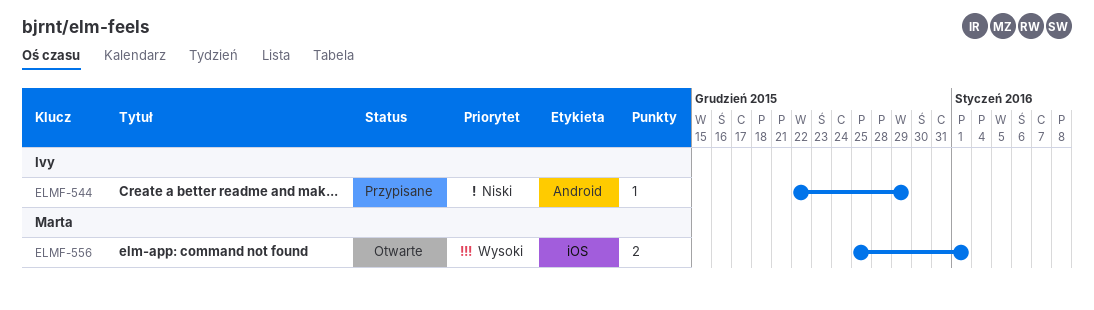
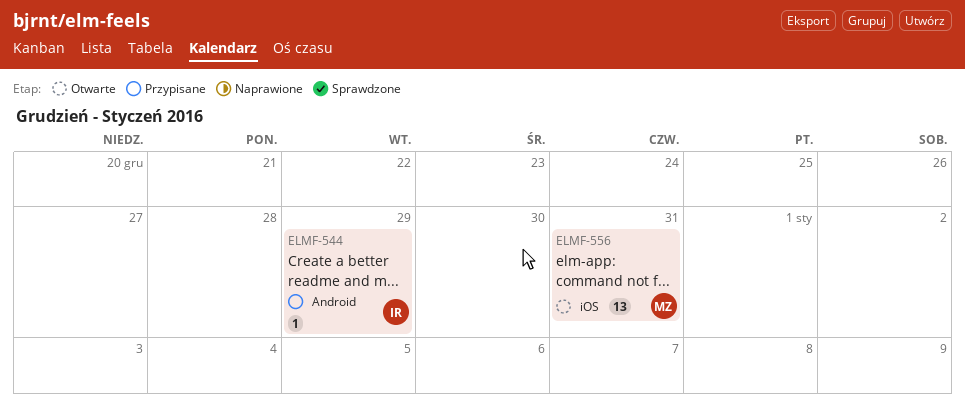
ELMF-556, estimate: 2 -> 13
ELMF-556, due: Jan 1 -> Dec 31

